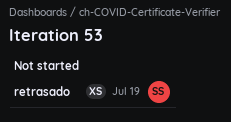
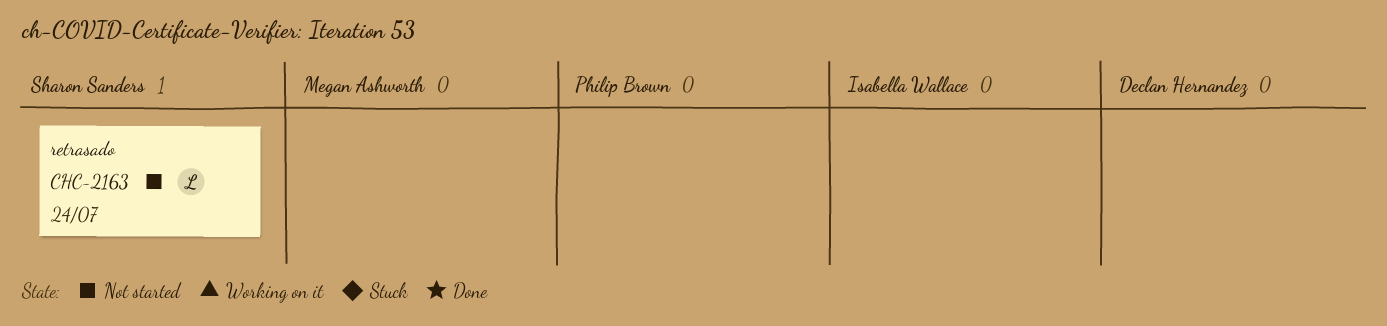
retrasado, estimate: XS -> L
retrasado, due: Jul 19 -> Jul 24

